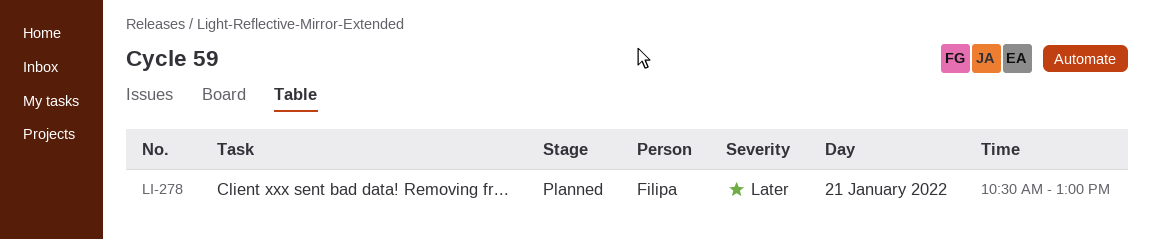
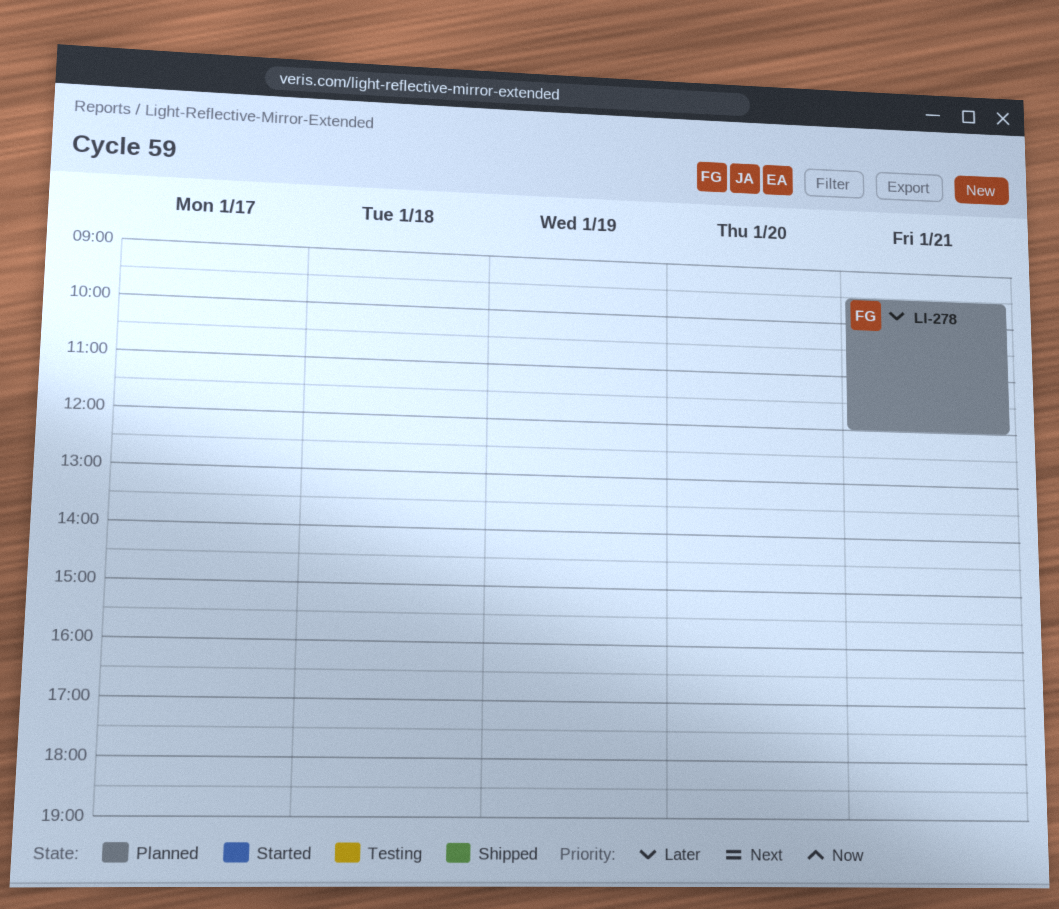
LI-278, begins: 10:30 -> 09:30
LI-278, ends: 13:00 -> 12:00

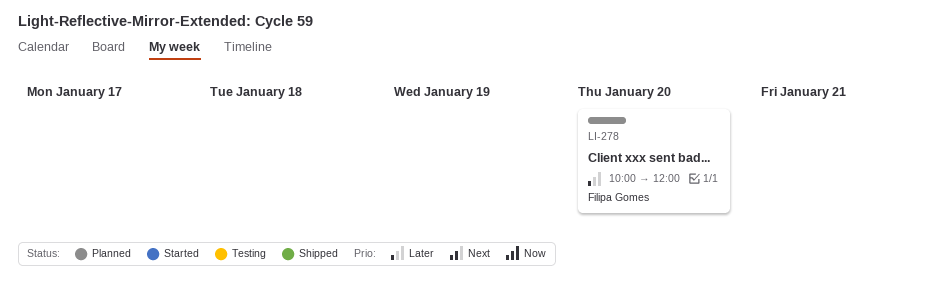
LI-278, day: Jan 21 -> Jan 20
LI-278, begins: 09:30 -> 10:00

